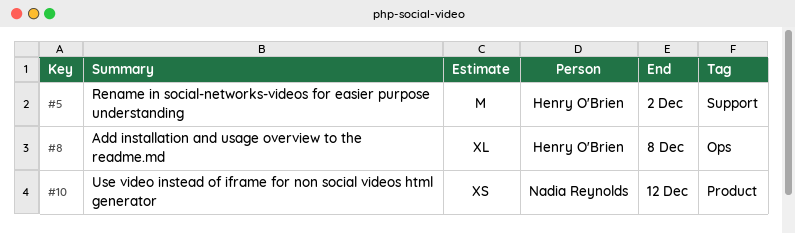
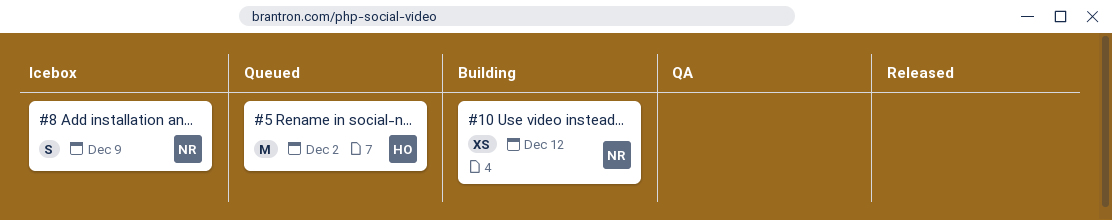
#8, owner: Henry O'Brien -> Nadia Reynolds
#8, estimate: XL -> S
#8, due: Dec 8 -> Dec 9

